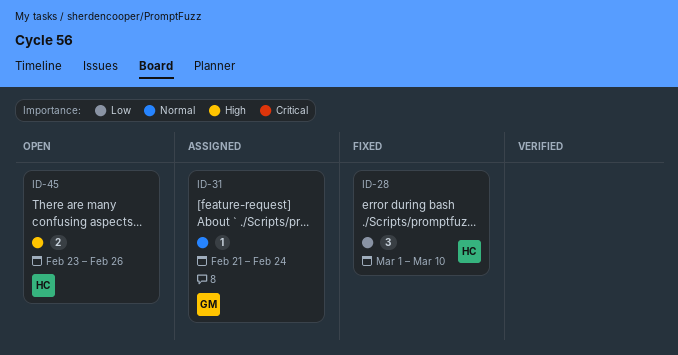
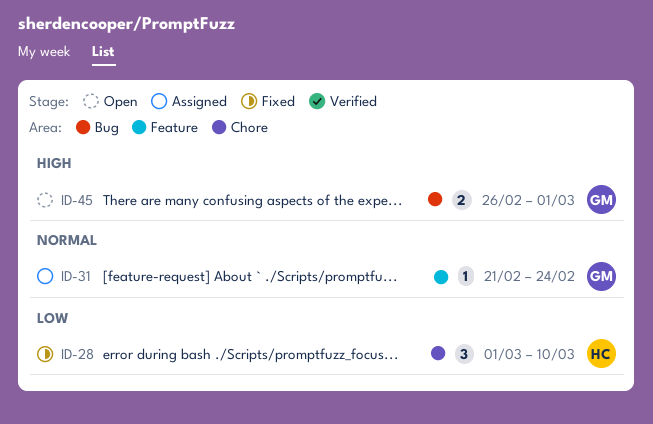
ID-45, owner: HC -> GM
ID-45, start: Feb 23 -> Feb 26
ID-45, due: Feb 26 -> Mar 1

